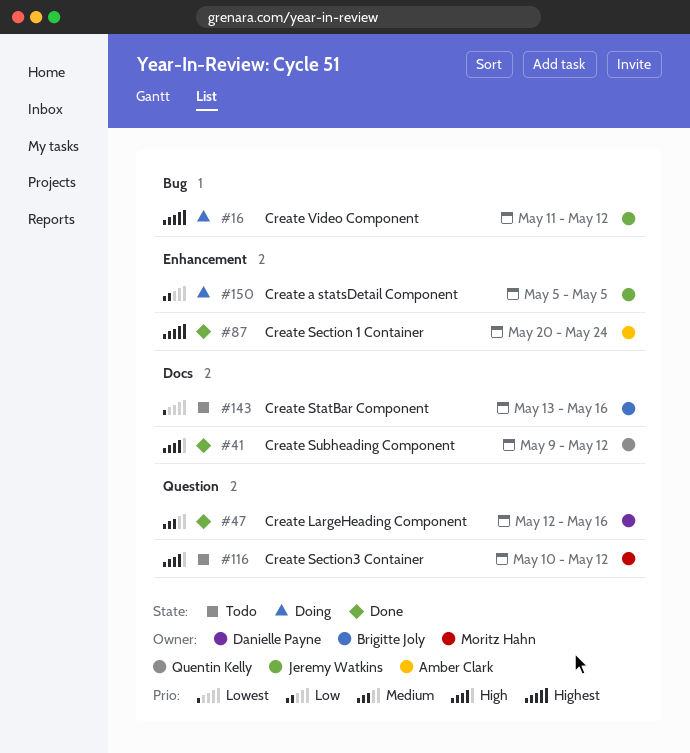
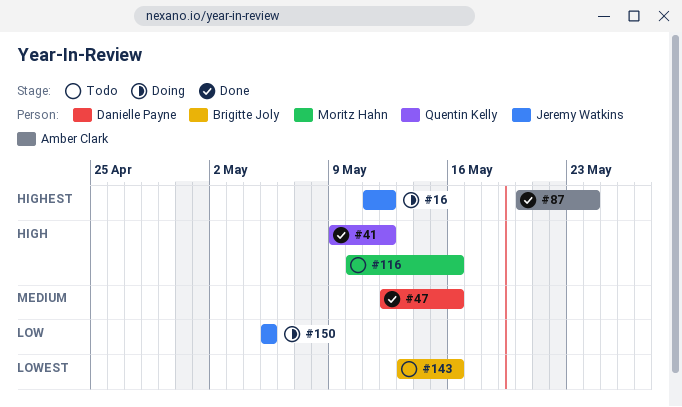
#116, due: May 12 -> May 16

